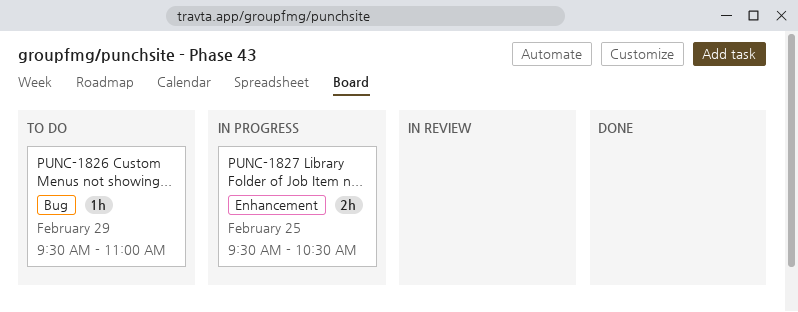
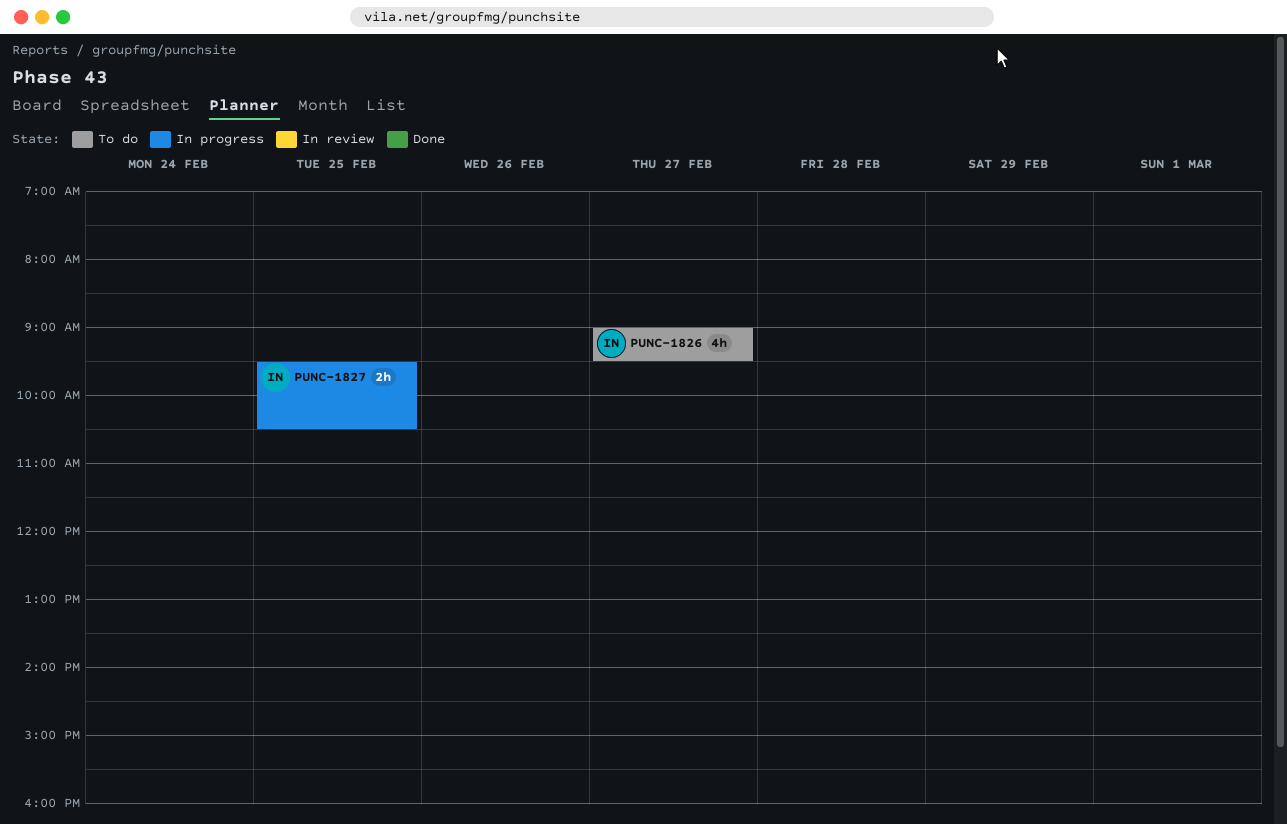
PUNC-1826, estimate: 1h -> 4h
PUNC-1826, day: Feb 29 -> Feb 27
PUNC-1826, begins: 09:30 -> 09:00
PUNC-1826, ends: 11:00 -> 09:30

